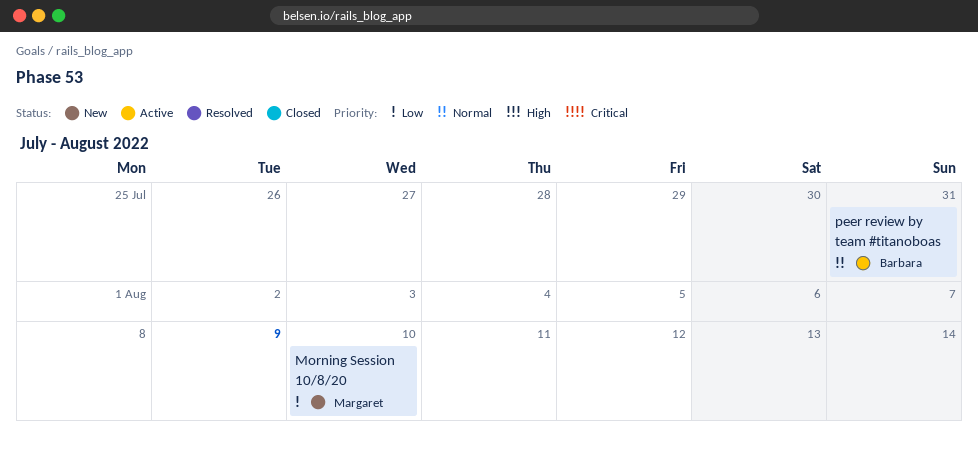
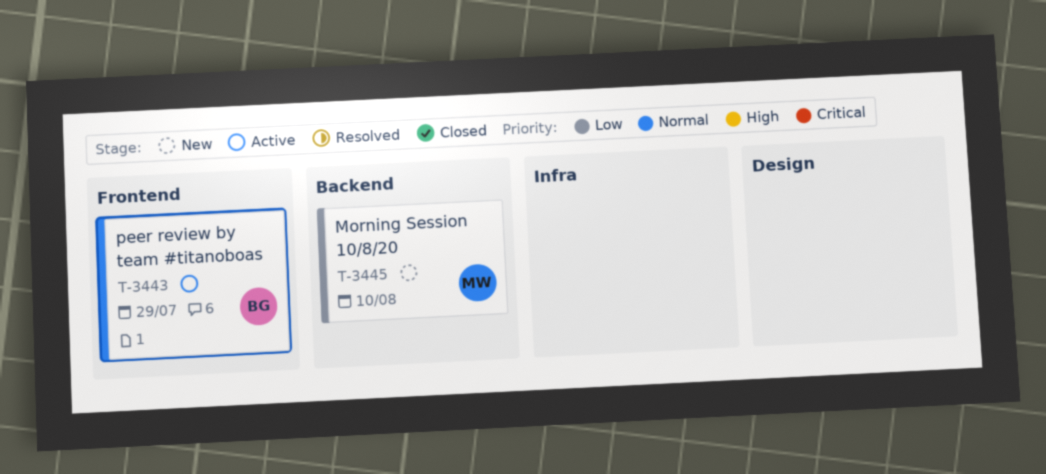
peer review by team #titanoboas, due: Jul 31 -> Jul 29

